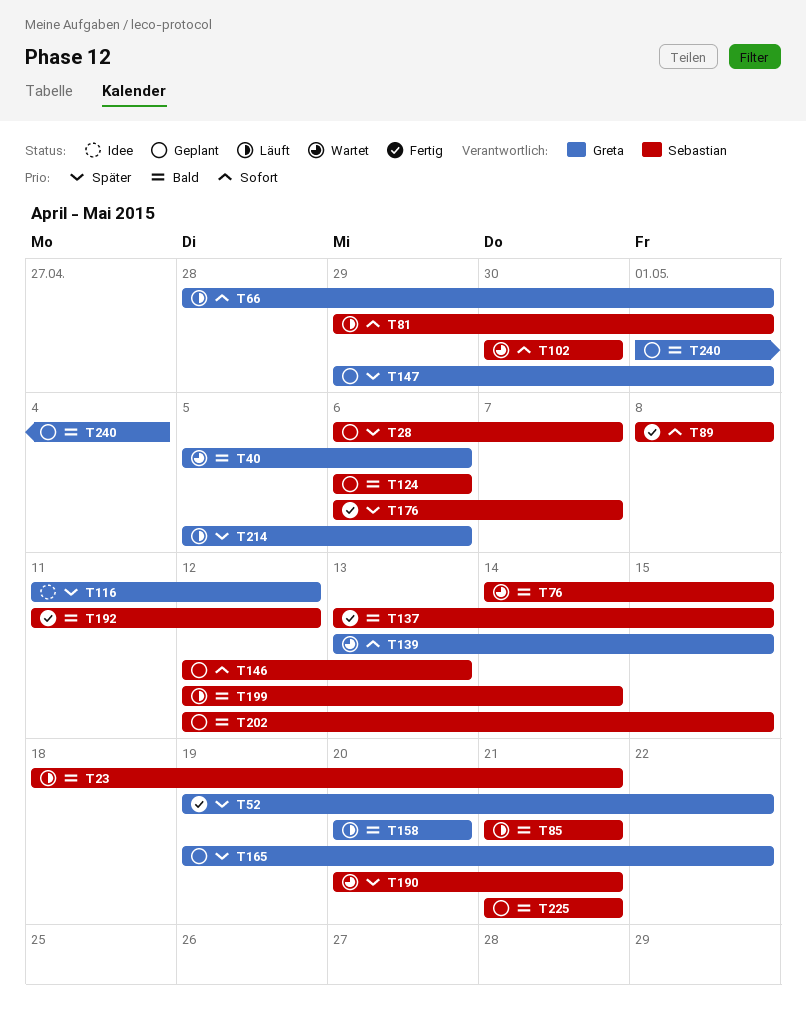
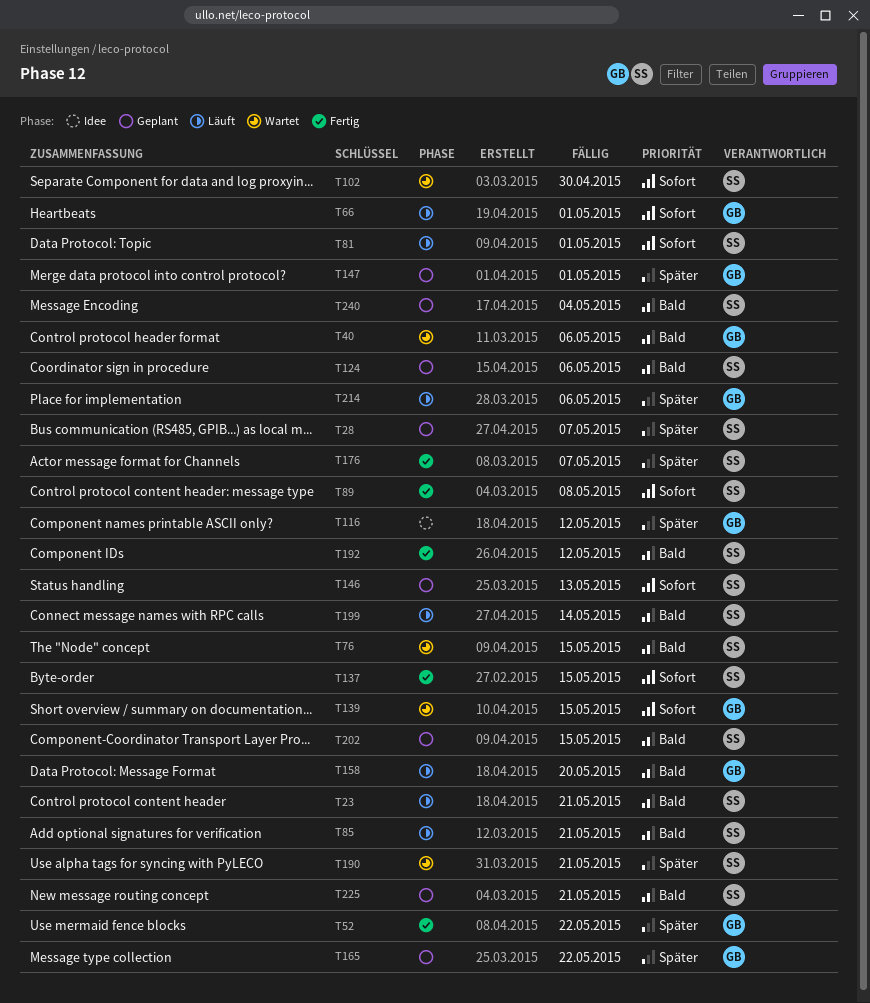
T137, priority: Bald -> Sofort
T240, owner: Greta -> Sebastian

